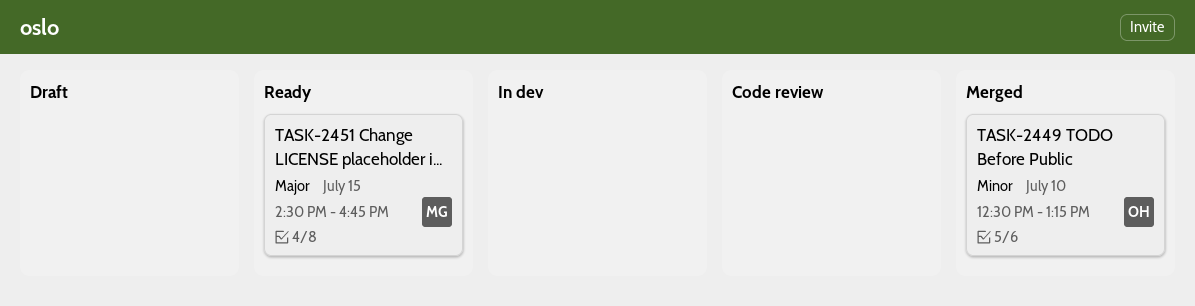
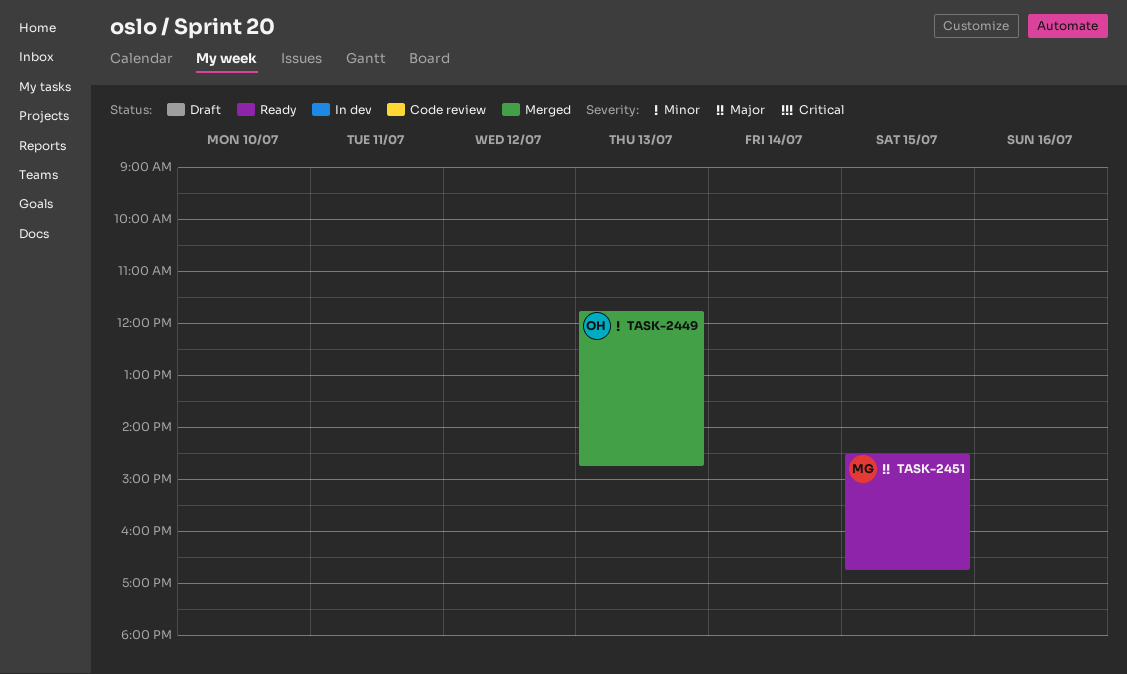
TASK-2449, day: Jul 10 -> Jul 13
TASK-2449, begins: 12:30 -> 11:45
TASK-2449, ends: 13:15 -> 14:45

